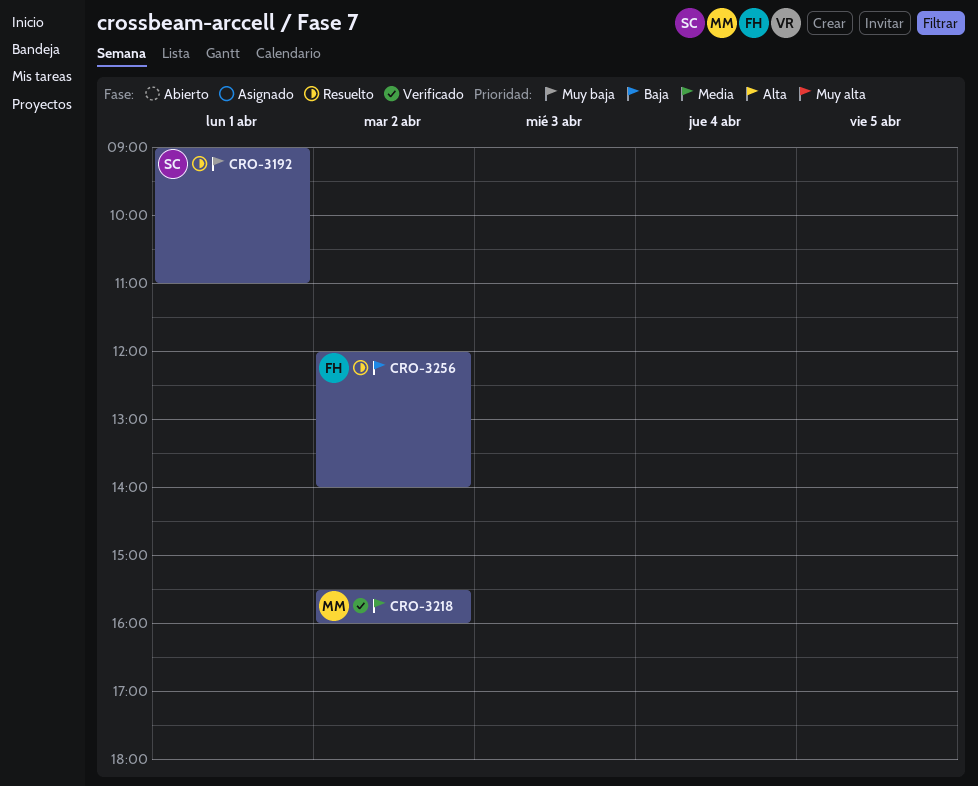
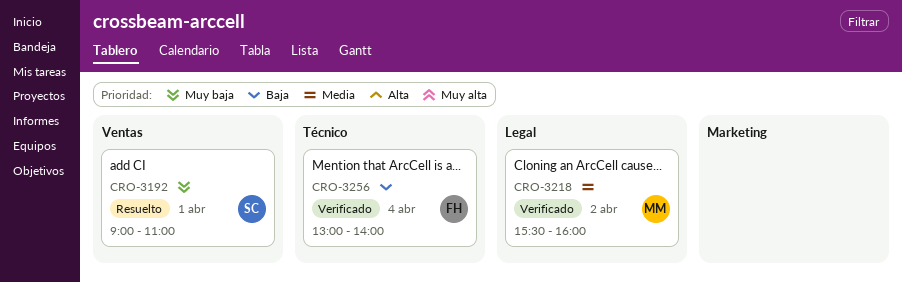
CRO-3256, status: Resuelto -> Verificado
CRO-3256, day: Apr 2 -> Apr 4
CRO-3256, begins: 12:00 -> 13:00

